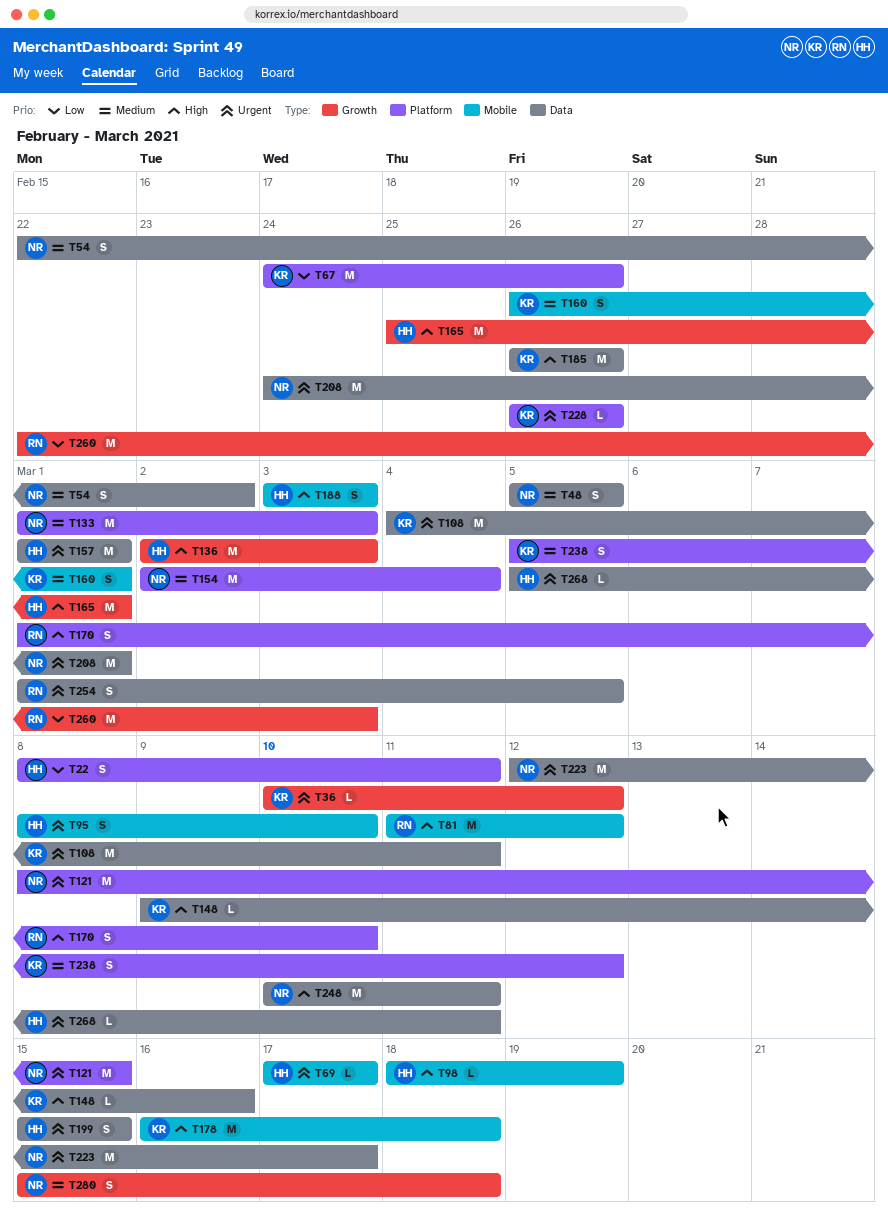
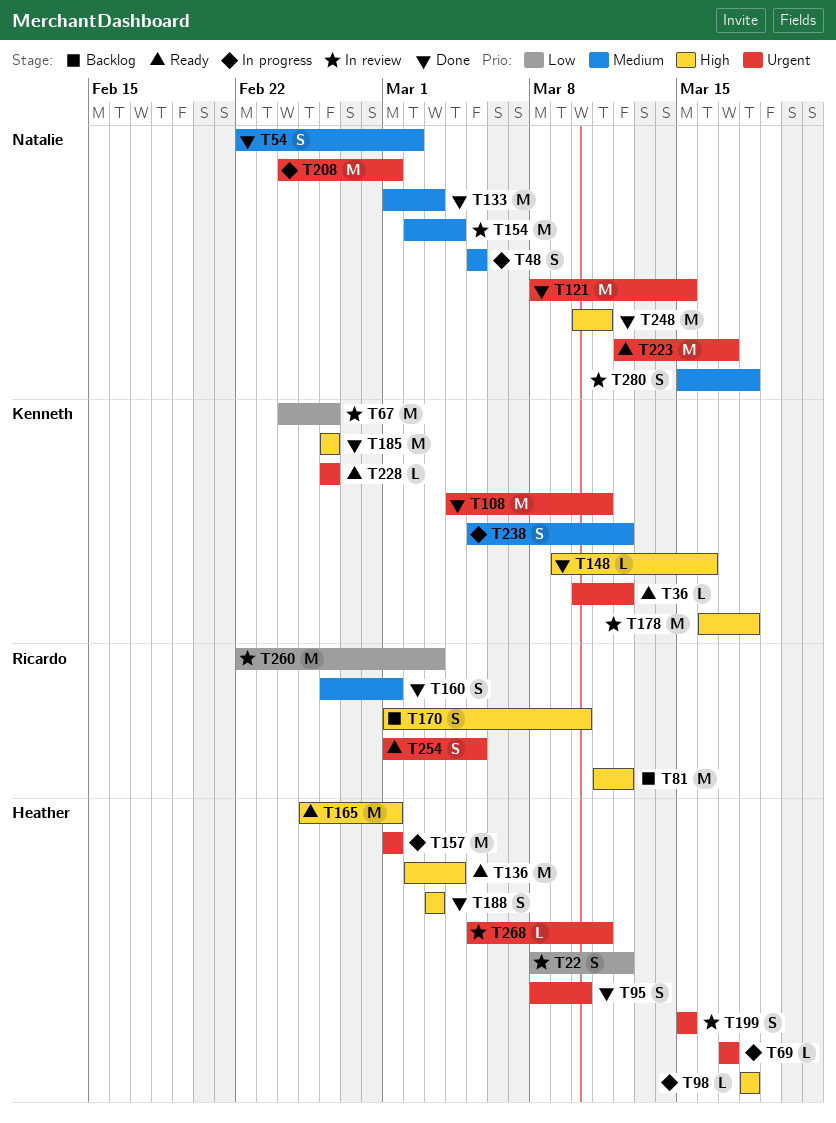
T22, due: Mar 11 -> Mar 12
T98, due: Mar 19 -> Mar 18
T136, due: Mar 3 -> Mar 4
T160, owner: Kenneth -> Ricardo

